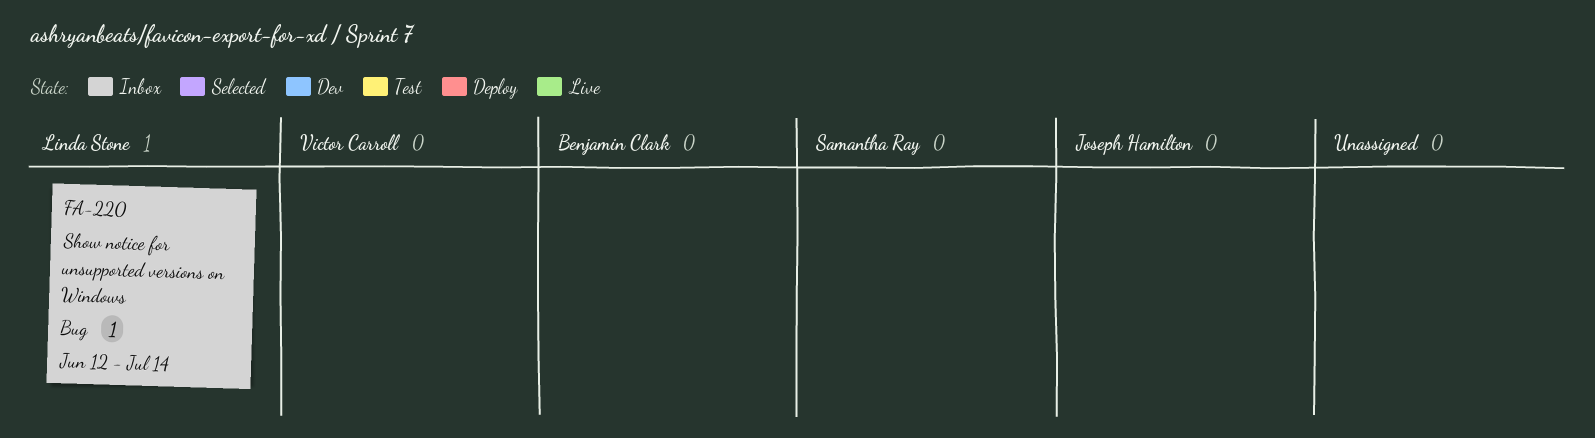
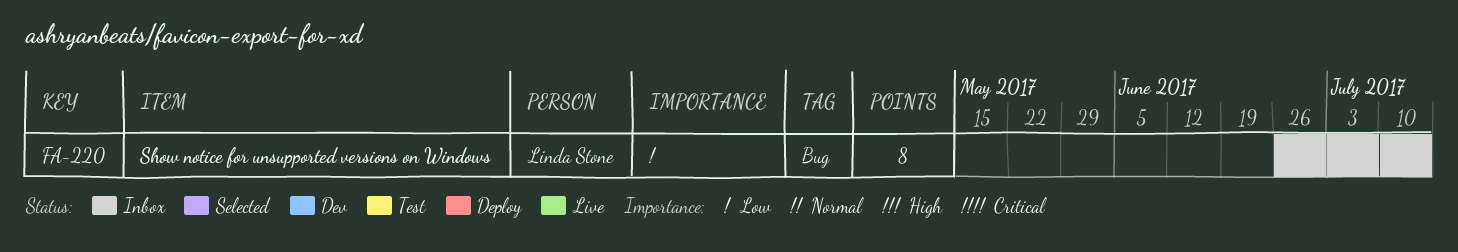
FA-220, estimate: 1 -> 8
FA-220, start: Jun 12 -> Jun 26

